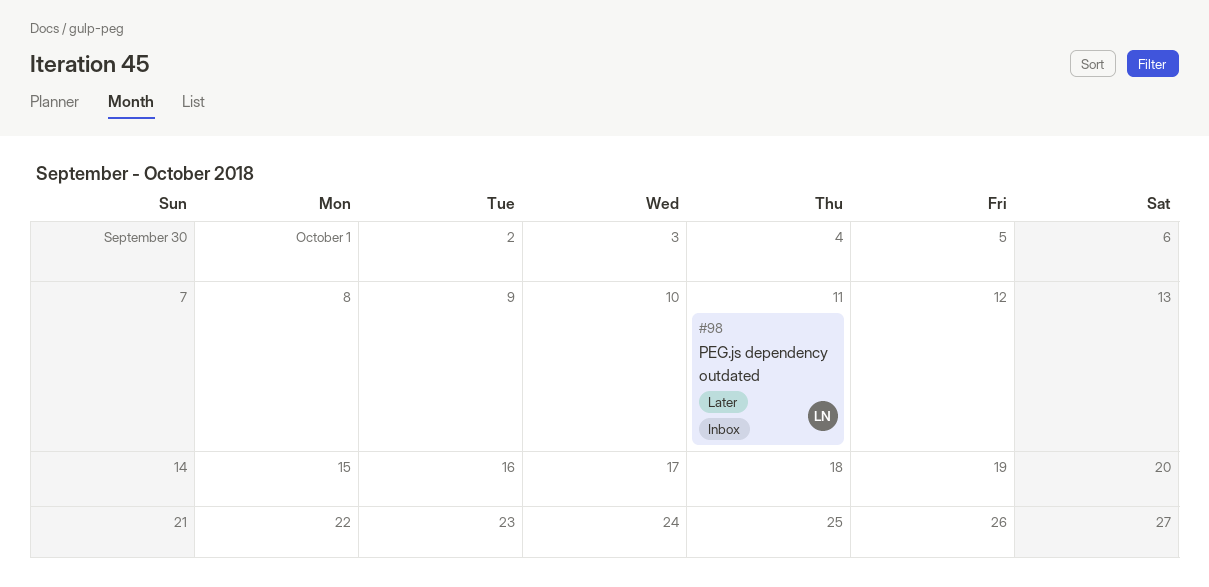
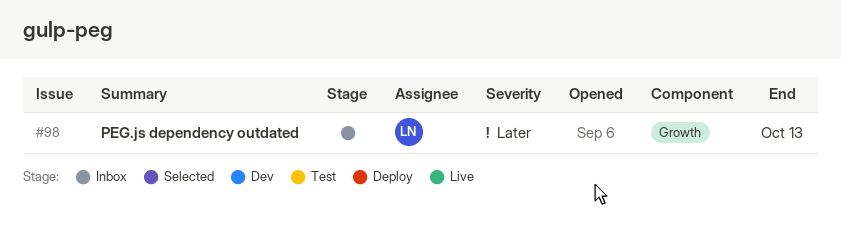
#98, due: Oct 11 -> Oct 13

